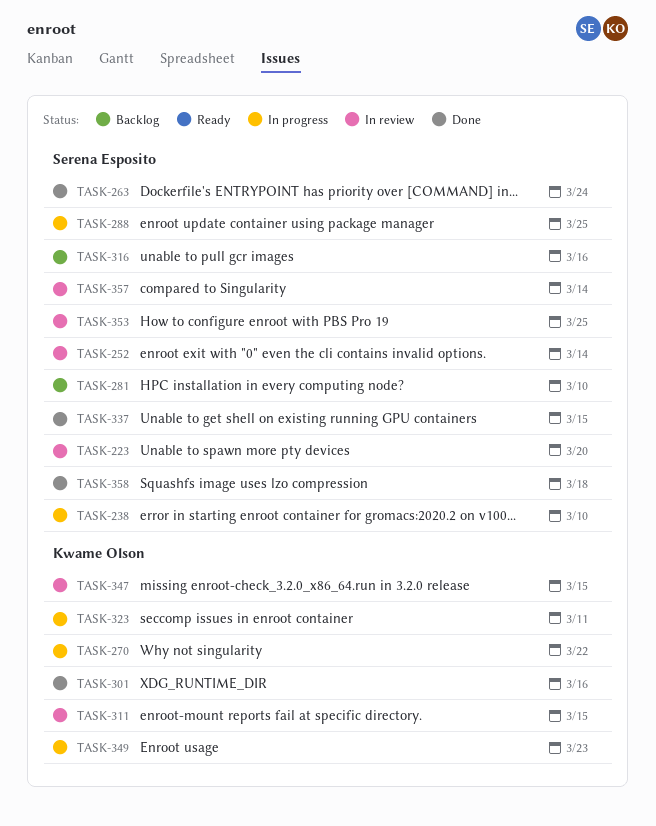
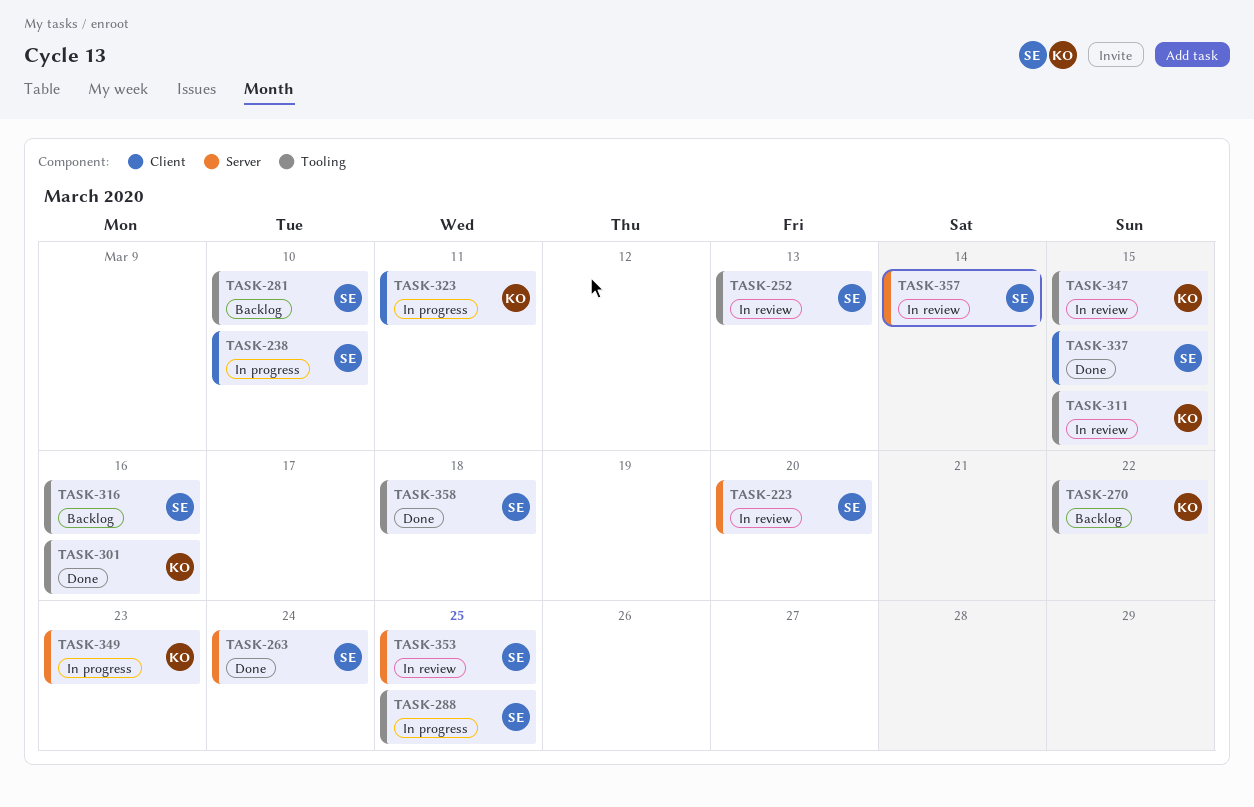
TASK-252, due: Mar 14 -> Mar 13
TASK-270, status: In progress -> Backlog

